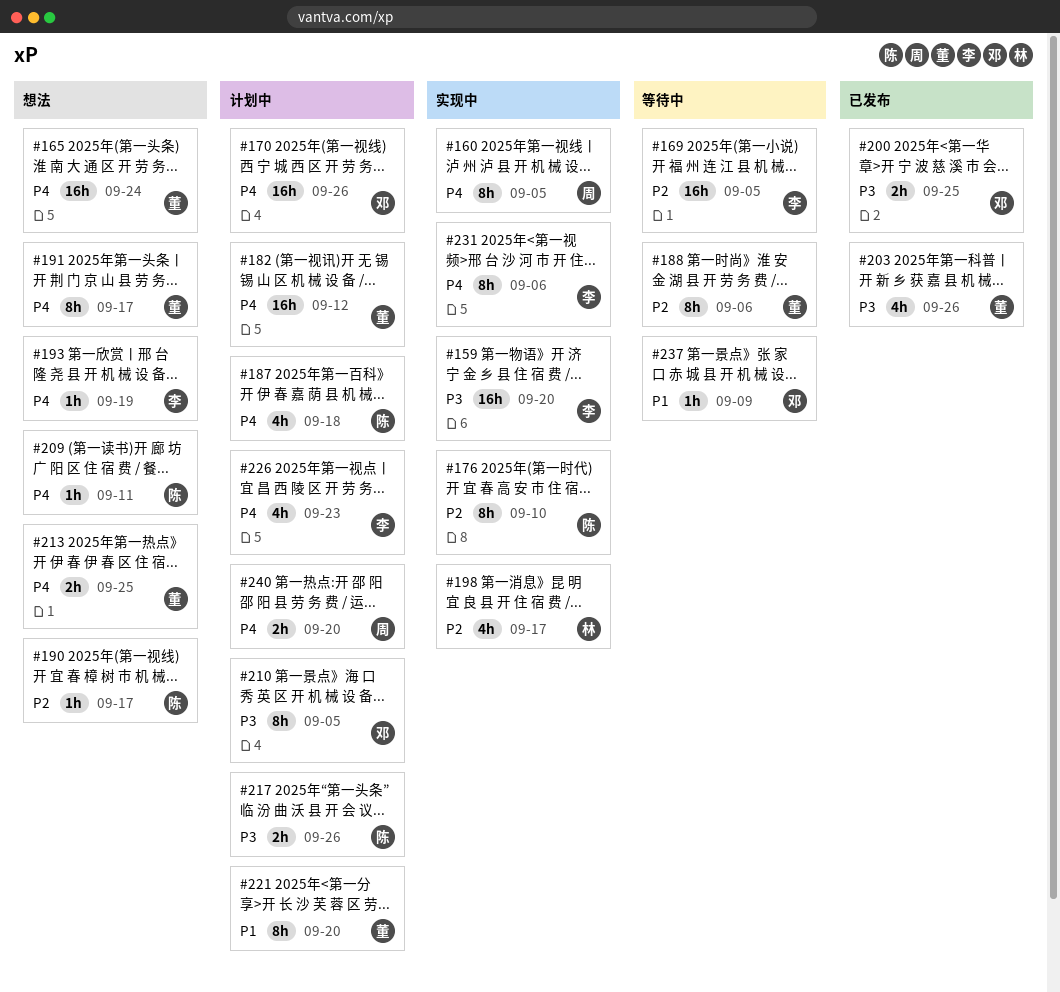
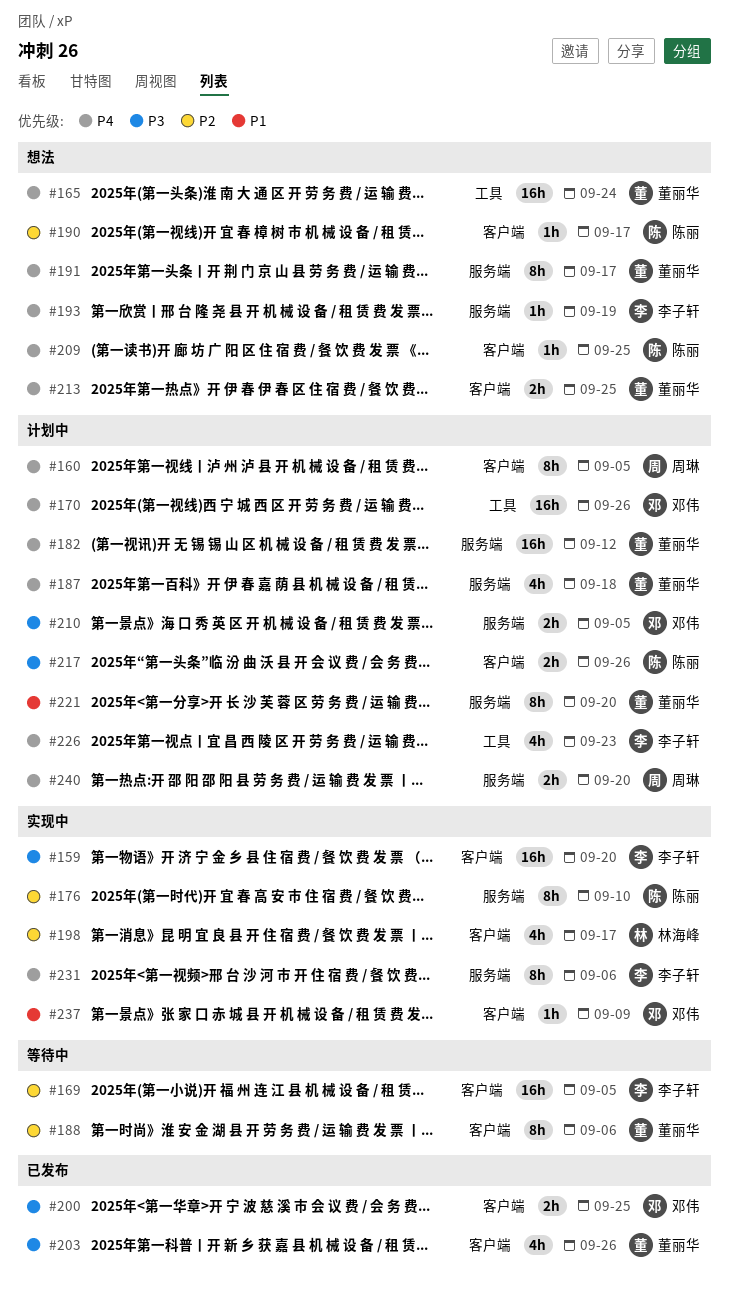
#160, status: 实现中 -> 计划中
#187, owner: 陈丽 -> 董丽华
#209, due: Sep 11 -> Sep 25
#210, estimate: 8h -> 2h
#237, status: 等待中 -> 实现中

